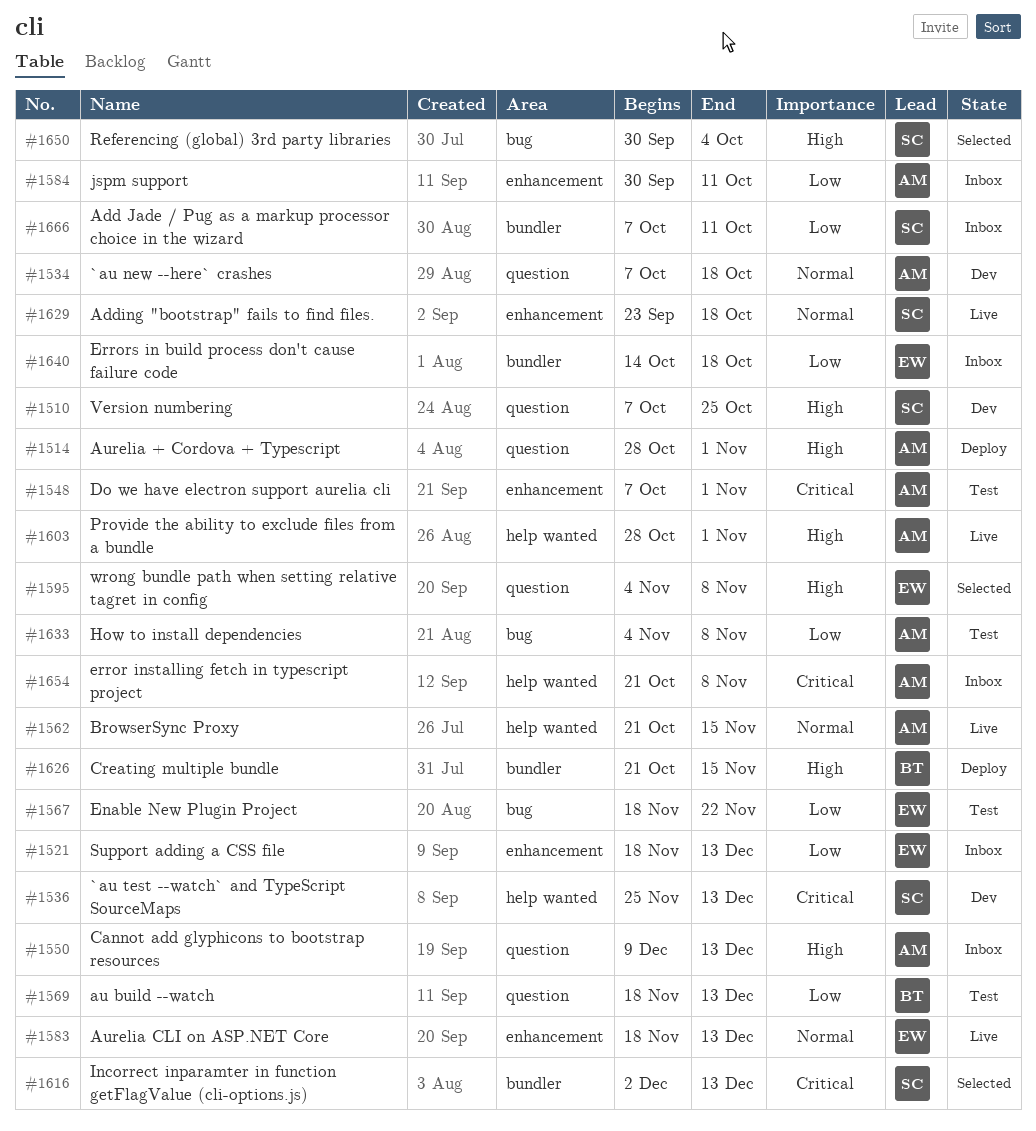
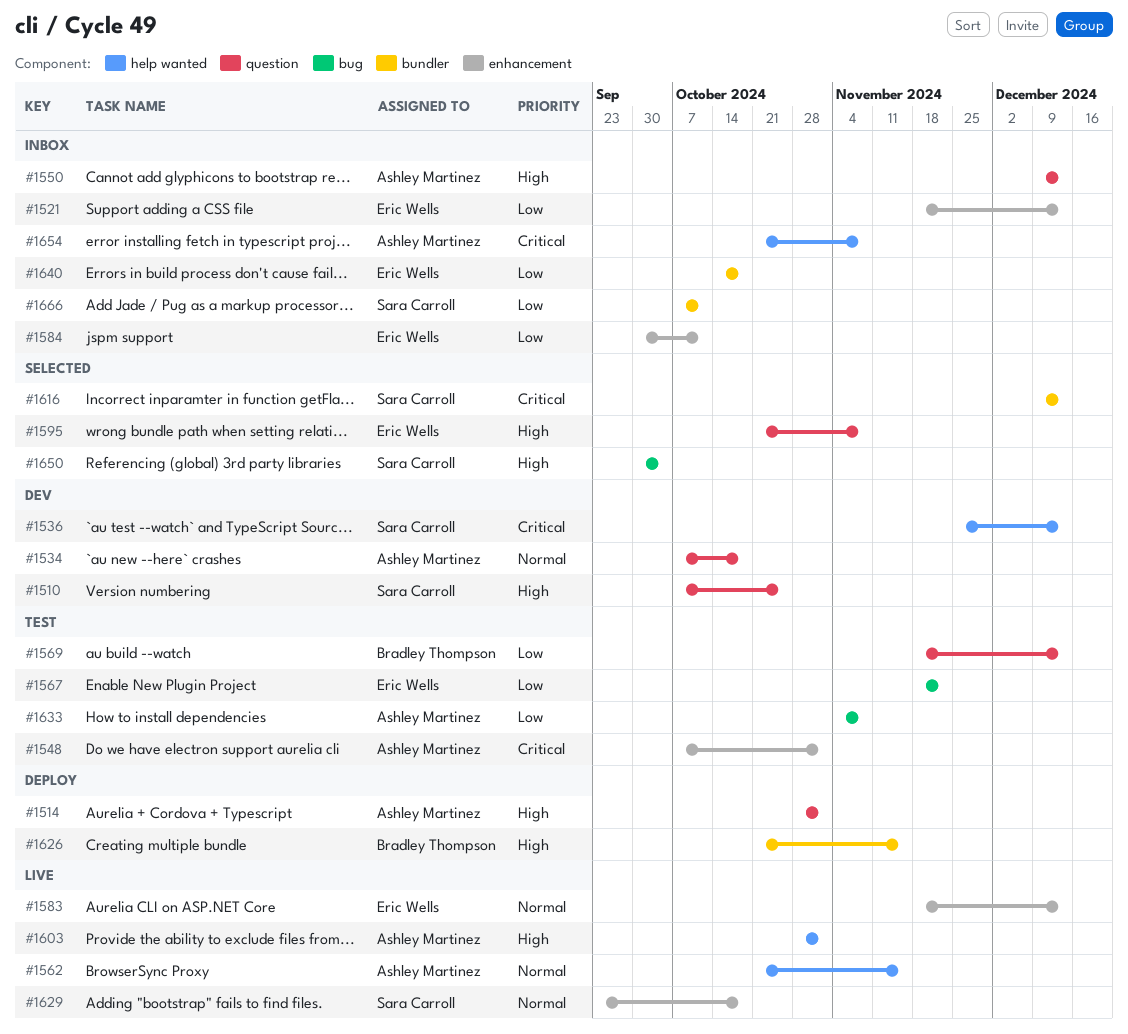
#1584, owner: Ashley Martinez -> Eric Wells
#1595, start: Nov 4 -> Oct 21
#1616, start: Dec 2 -> Dec 9

